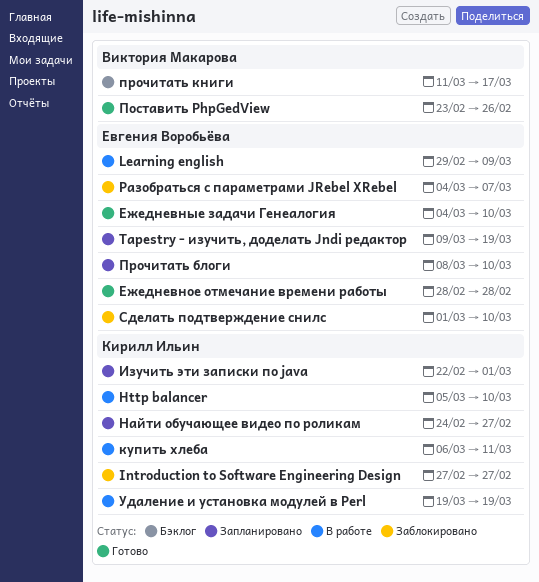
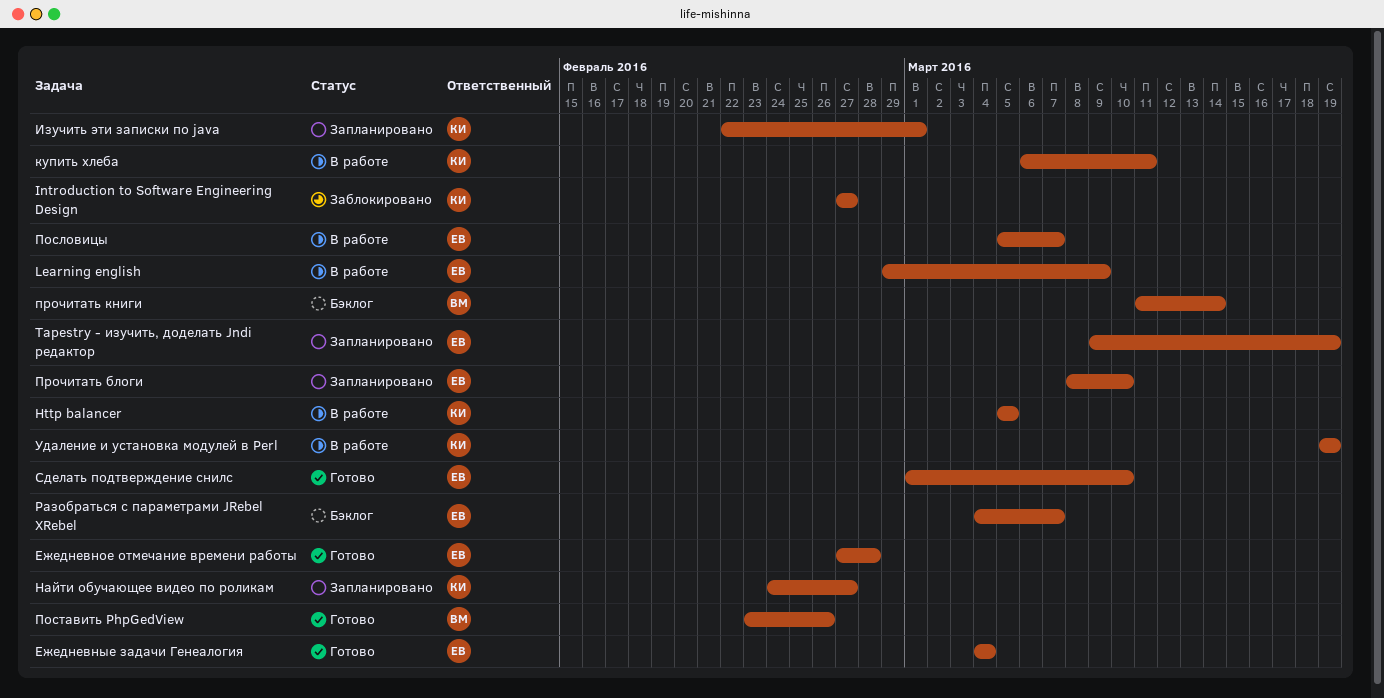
Http balancer, due: Mar 10 -> Mar 5
Ежедневное отмечание времени работы, start: Feb 28 -> Feb 27
Ежедневные задачи Генеалогия, due: Mar 10 -> Mar 4
Пословицы: none -> present
прочитать книги, due: Mar 17 -> Mar 14
Разобраться с параметрами JRebel XRebel, status: Заблокировано -> Бэклог
Сделать подтверждение снилс, status: Заблокировано -> Готово

